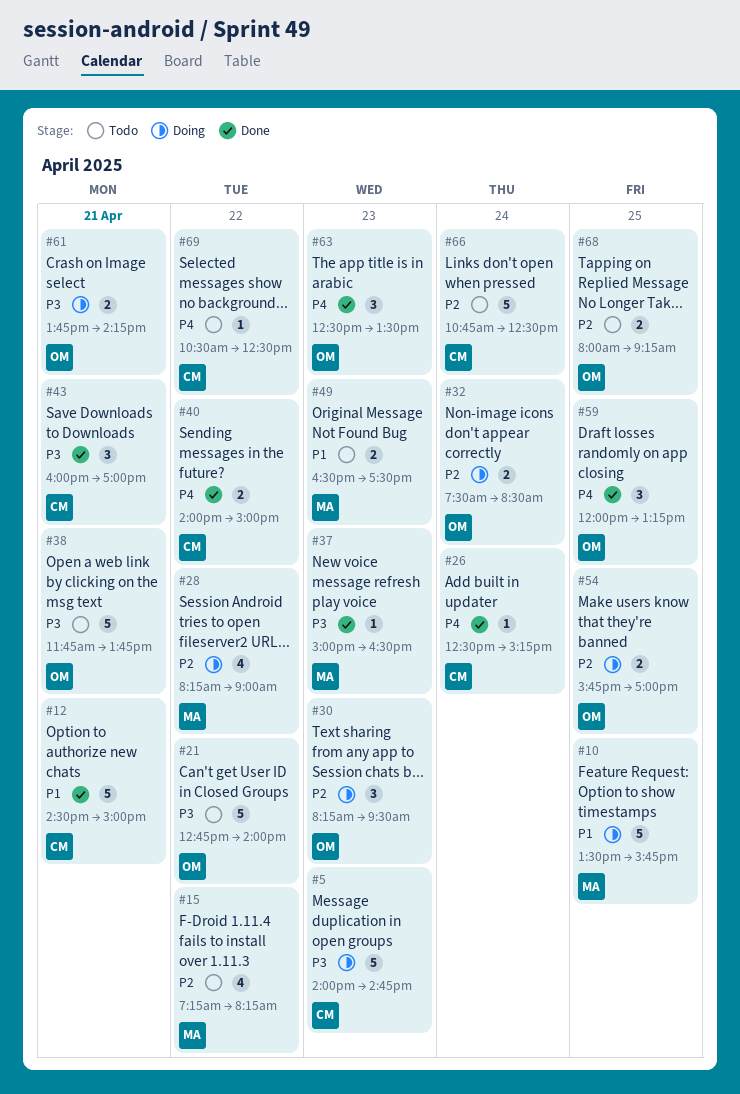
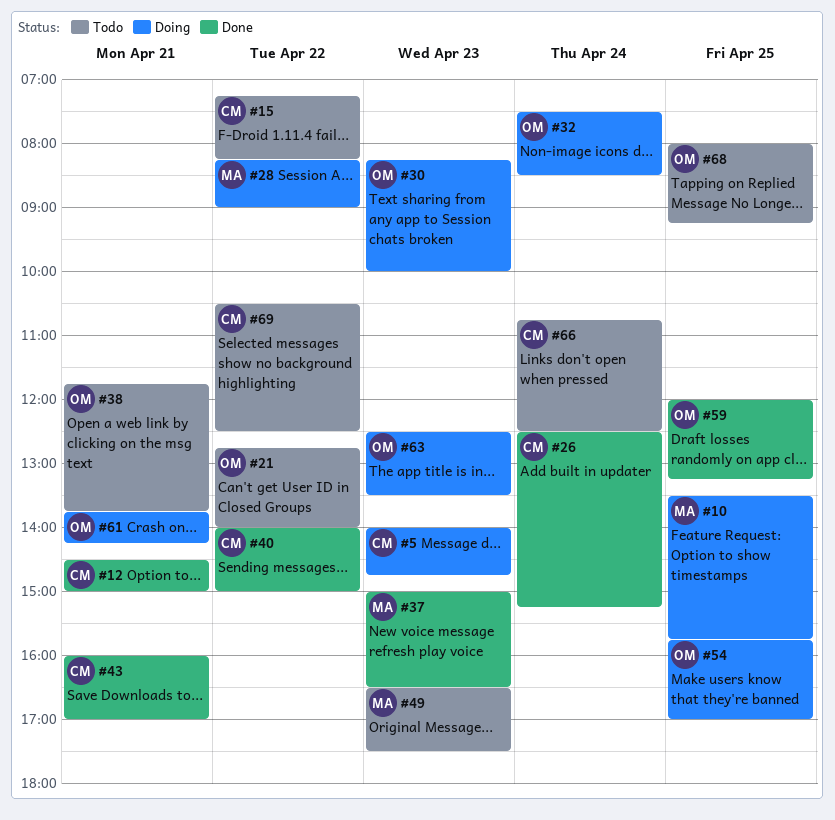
#15, owner: MA -> CM
#30, ends: 09:30 -> 10:00
#63, status: Done -> Doing

